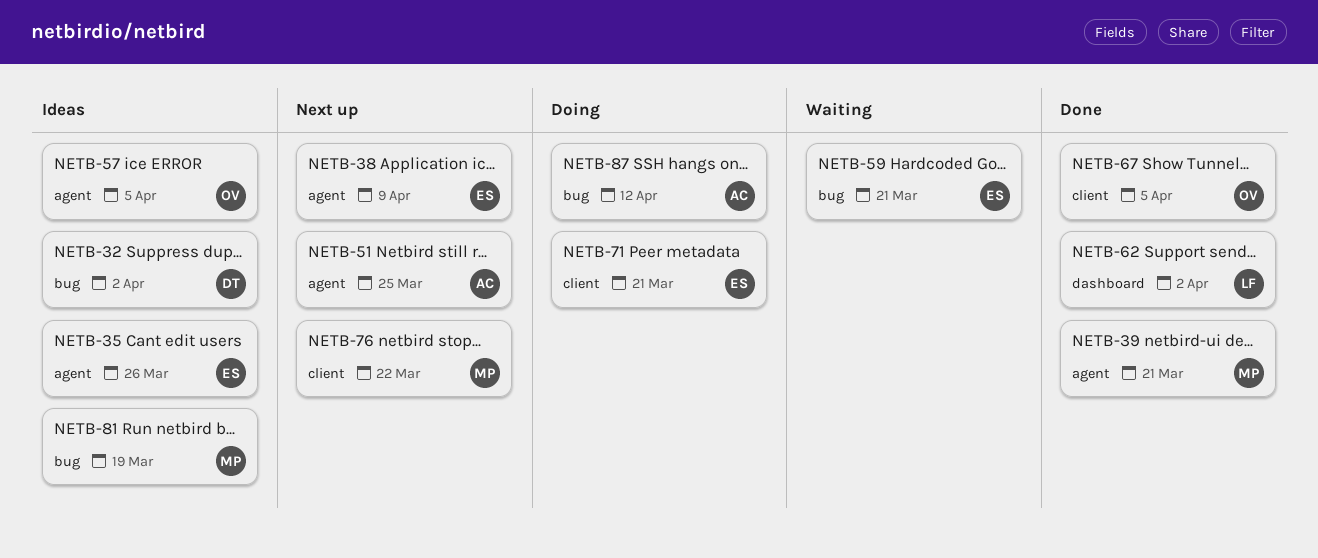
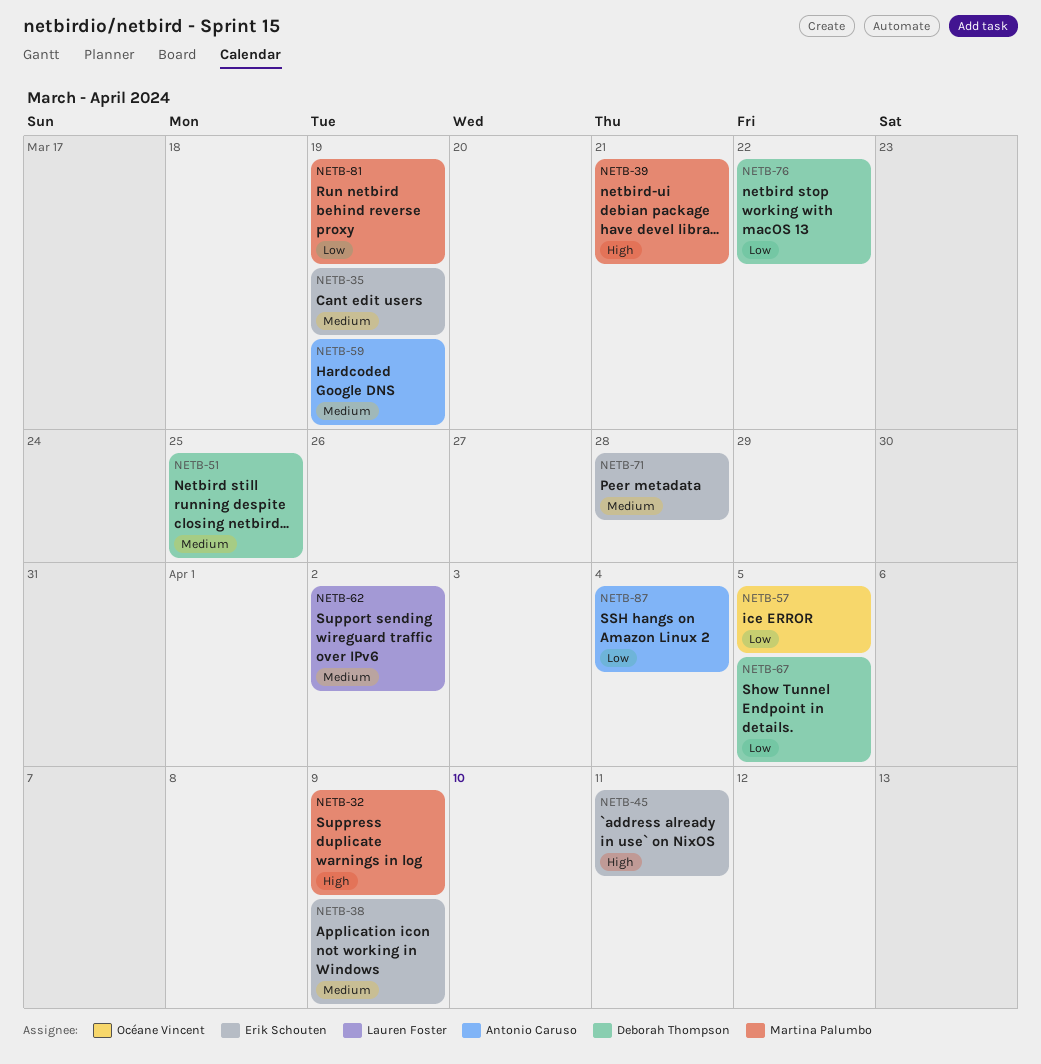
NETB-32, owner: Deborah Thompson -> Martina Palumbo
NETB-32, due: Apr 2 -> Apr 9
NETB-35, due: Mar 26 -> Mar 19
NETB-45: none -> present
NETB-51, owner: Antonio Caruso -> Deborah Thompson
NETB-59, owner: Erik Schouten -> Antonio Caruso
NETB-59, due: Mar 21 -> Mar 19
NETB-67, owner: Océane Vincent -> Deborah Thompson
NETB-71, due: Mar 21 -> Mar 28
NETB-76, owner: Martina Palumbo -> Deborah Thompson
NETB-87, due: Apr 12 -> Apr 4

